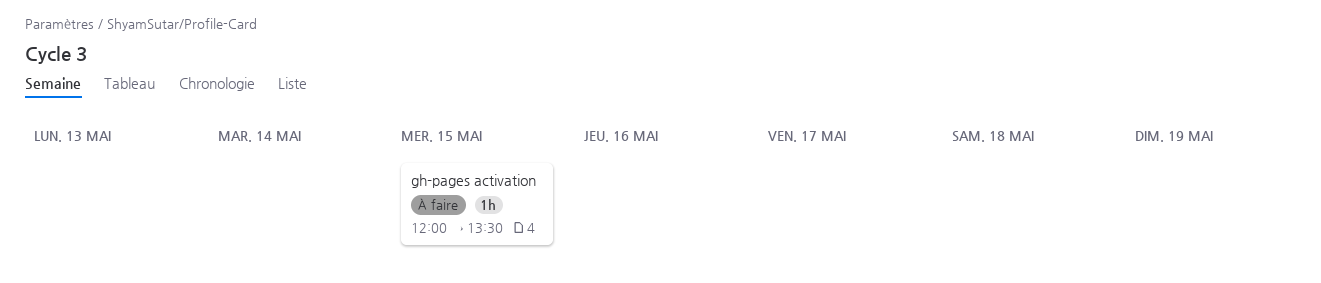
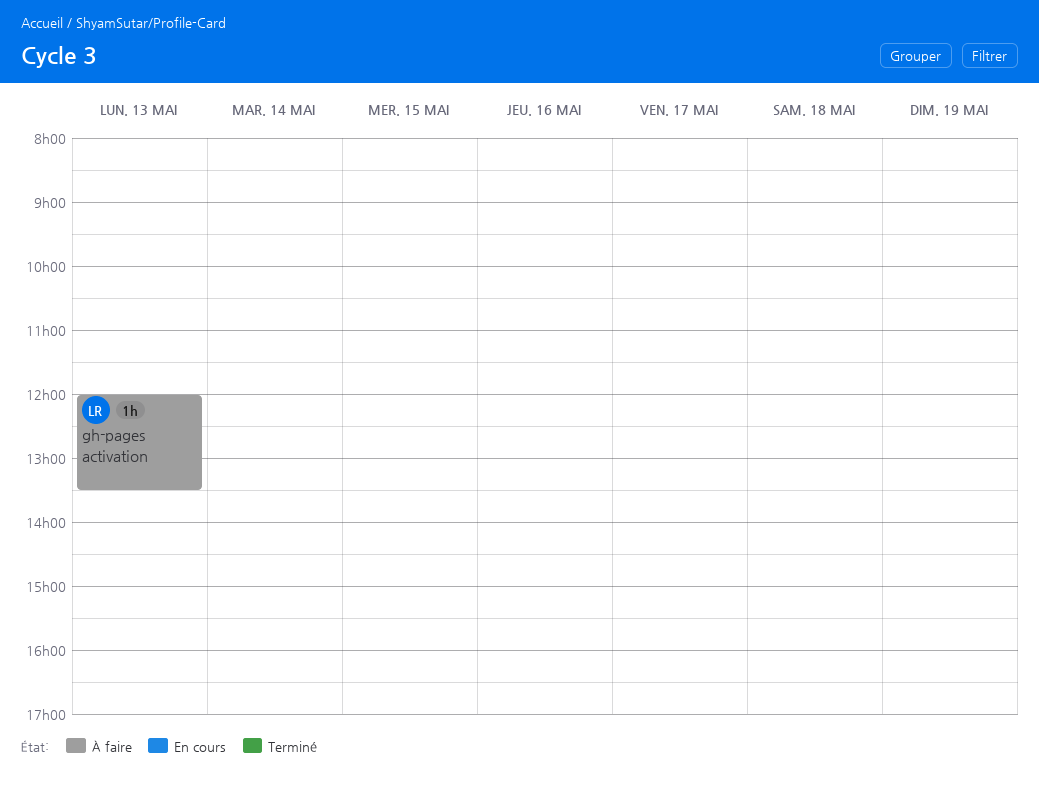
gh-pages activation, day: May 15 -> May 13

